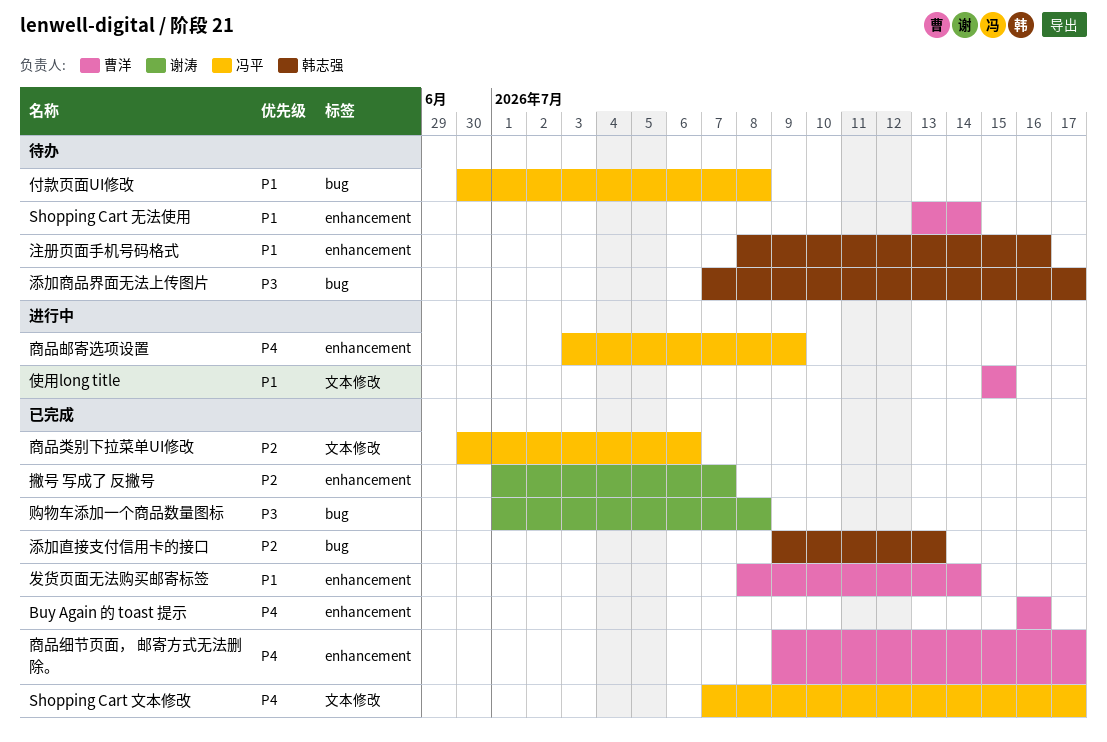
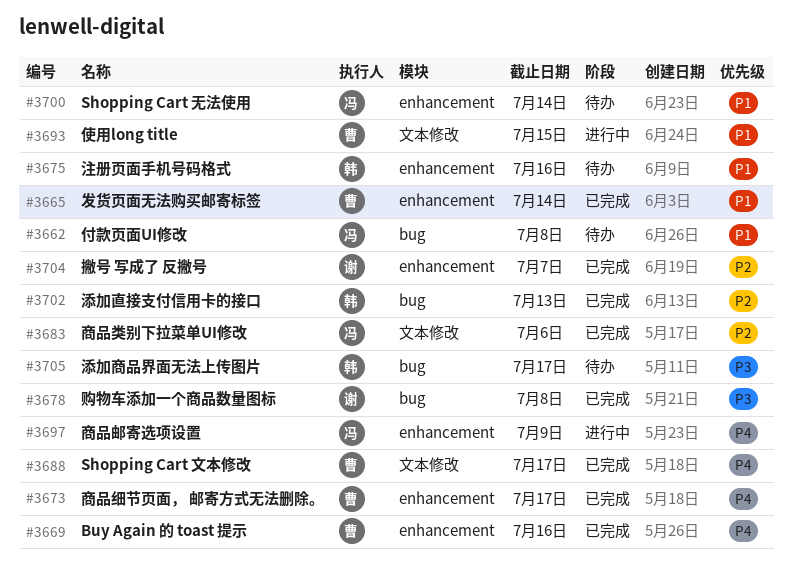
Shopping Cart 文本修改, owner: 冯平 -> 曹洋
Shopping Cart 无法使用, owner: 曹洋 -> 冯平

